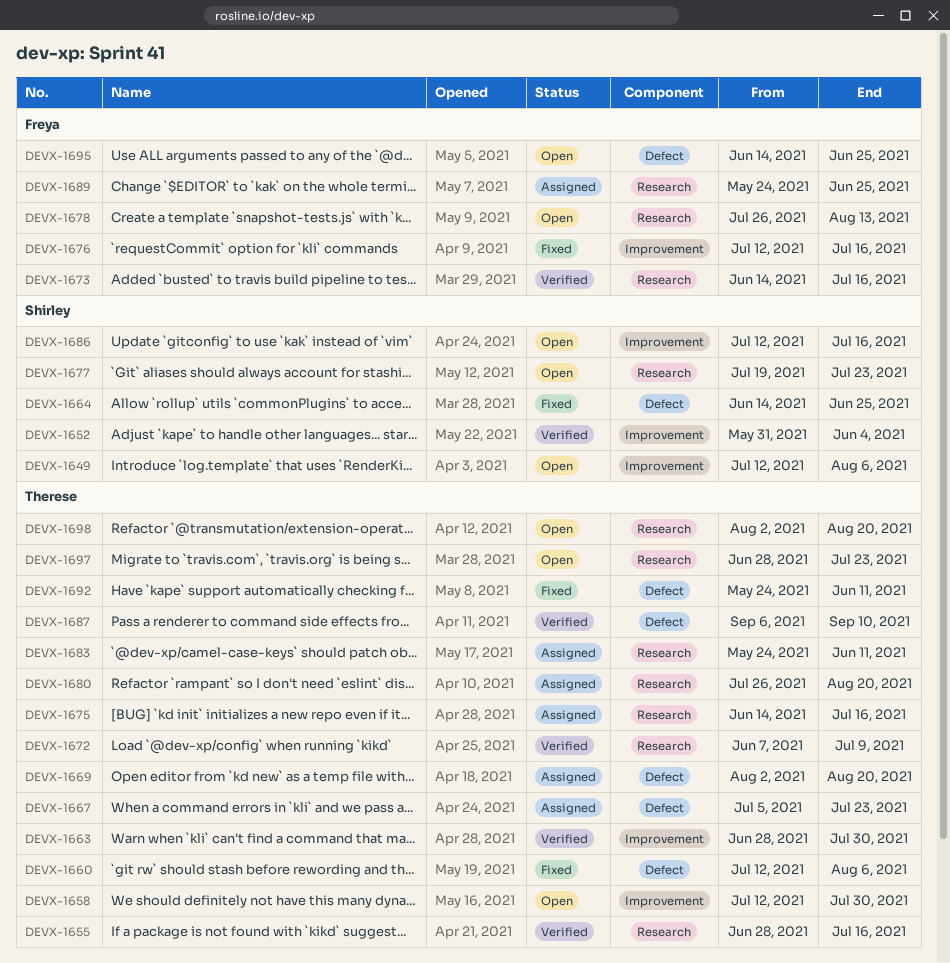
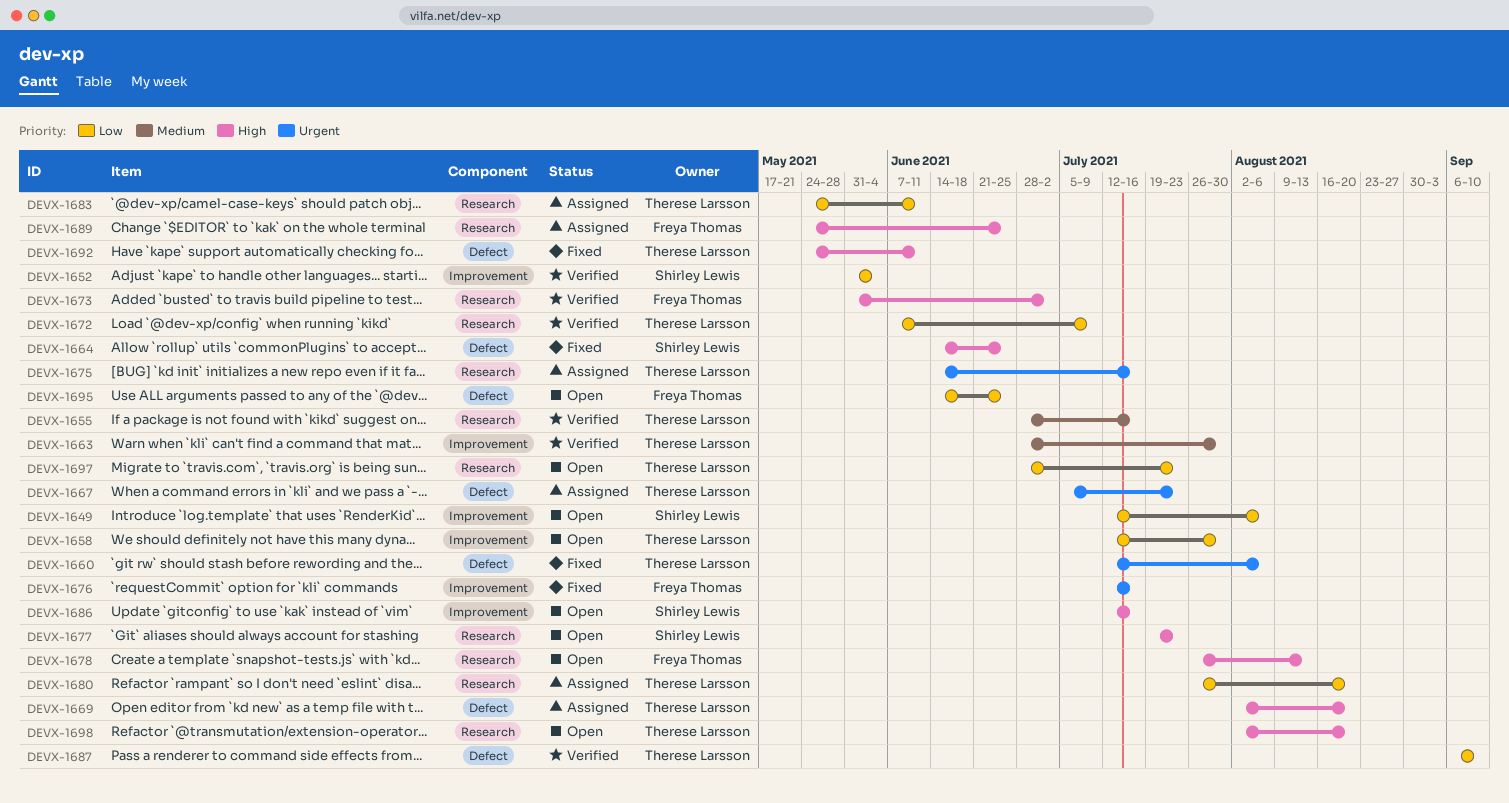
DEVX-1673, start: Jun 14 -> May 31
DEVX-1673, due: Jul 16 -> Jul 2

